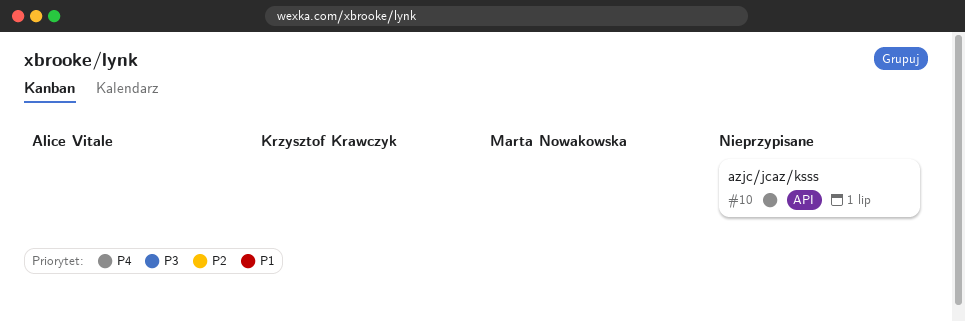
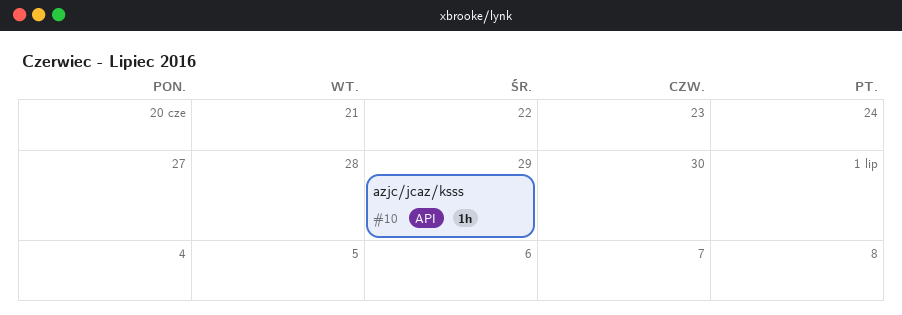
#10, due: Jul 1 -> Jun 29

